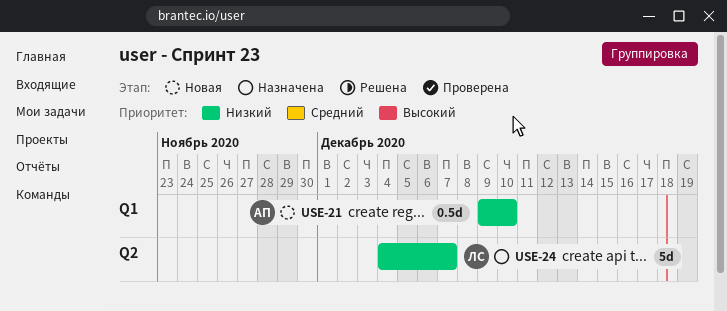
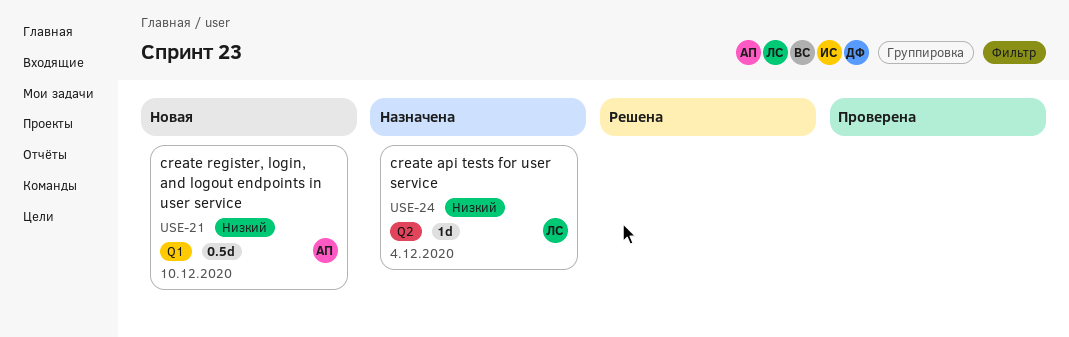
USE-24, estimate: 5d -> 1d
USE-24, due: Dec 7 -> Dec 4

